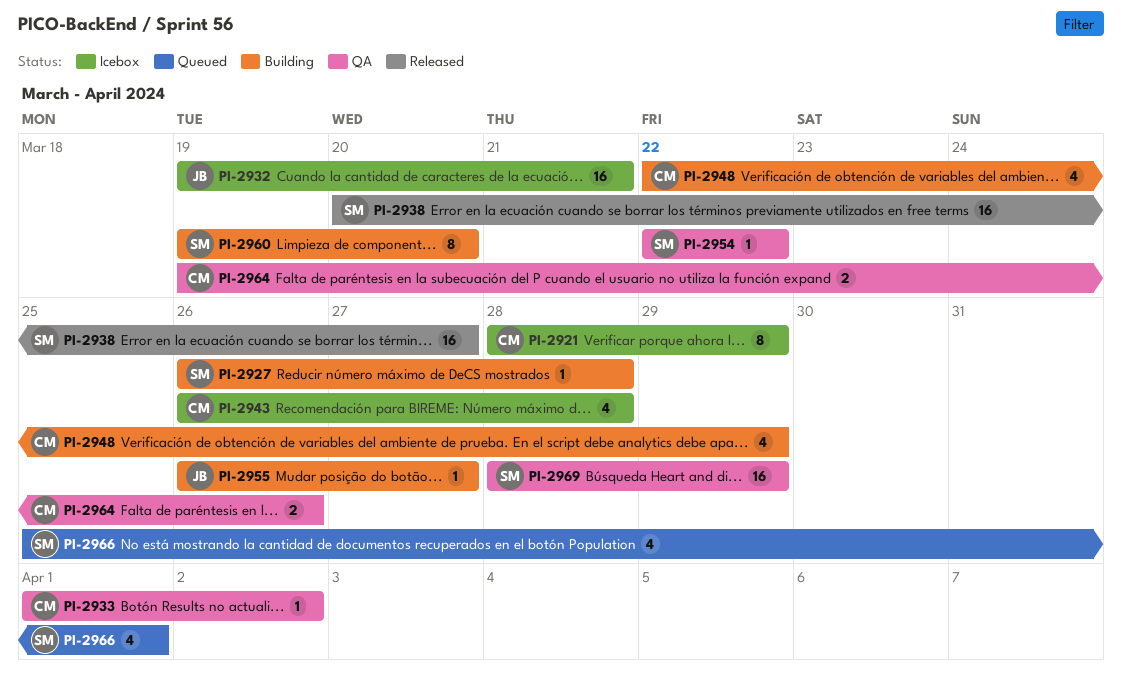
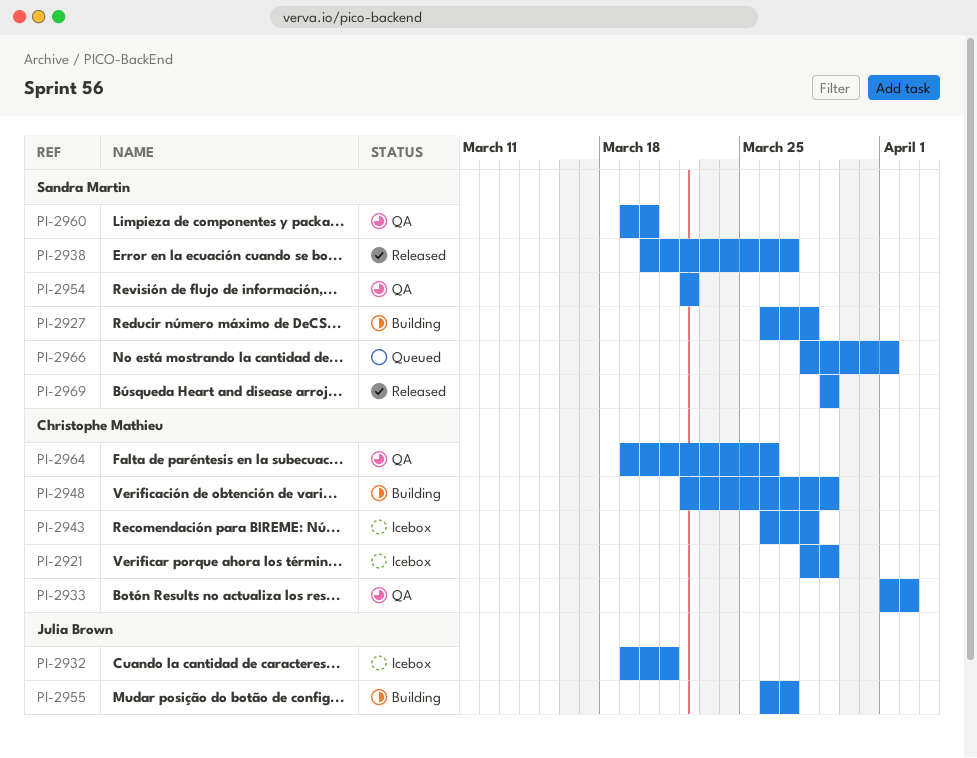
PI-2960, status: Building -> QA
PI-2966, start: Mar 25 -> Mar 28
PI-2969, status: QA -> Released
PI-2969, start: Mar 28 -> Mar 29

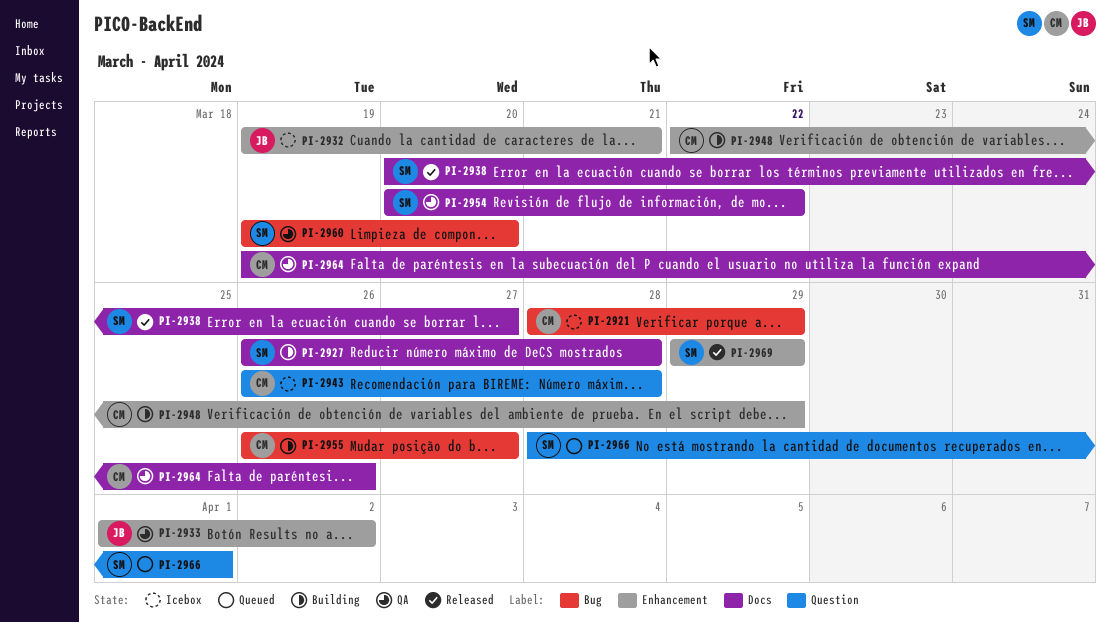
PI-2933, owner: Christophe Mathieu -> Julia Brown
PI-2954, start: Mar 22 -> Mar 20
PI-2955, owner: Julia Brown -> Christophe Mathieu

